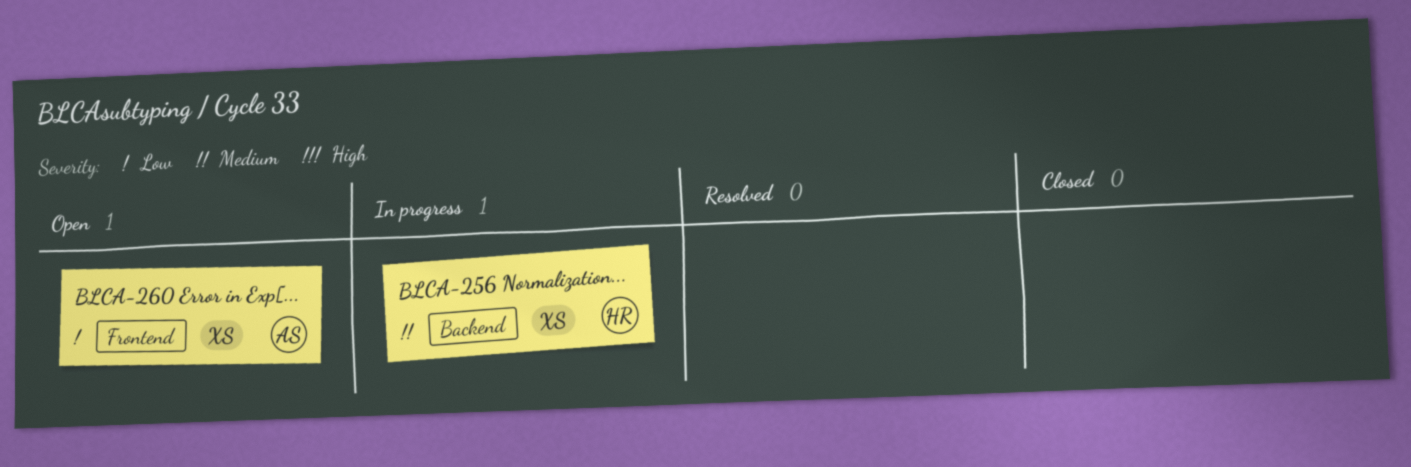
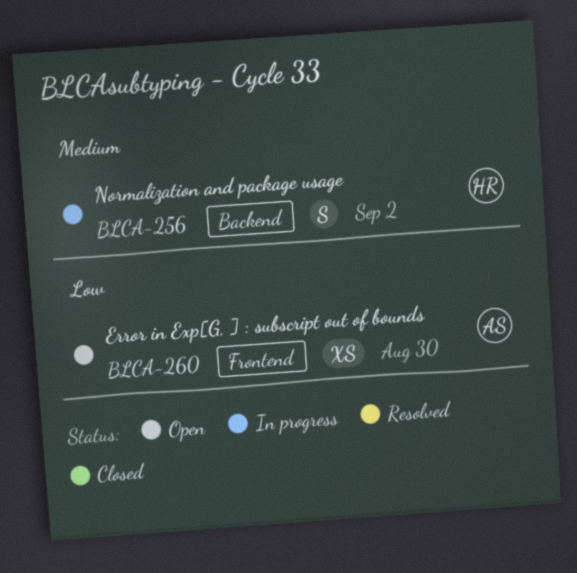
BLCA-256, estimate: XS -> S

